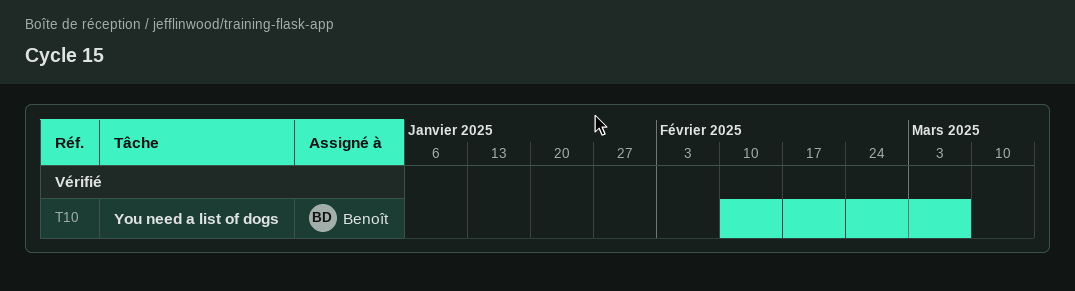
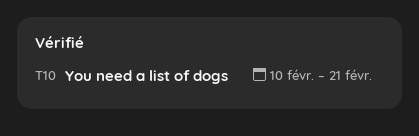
T10, due: Mar 7 -> Feb 21

